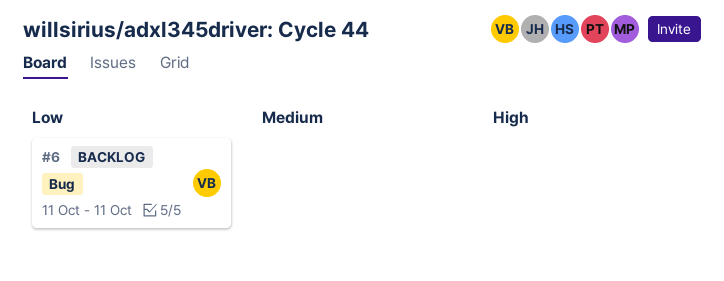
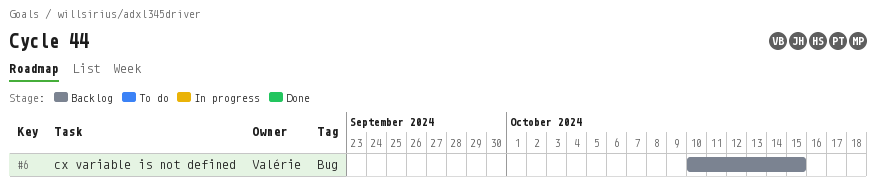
#6, start: Oct 11 -> Oct 10
#6, due: Oct 11 -> Oct 15

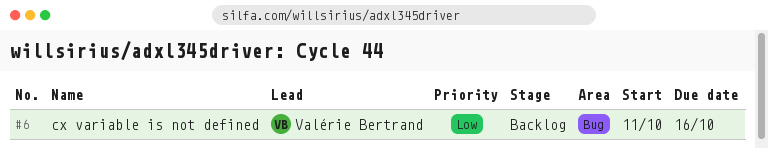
#6, start: Oct 10 -> Oct 11
#6, due: Oct 15 -> Oct 16

